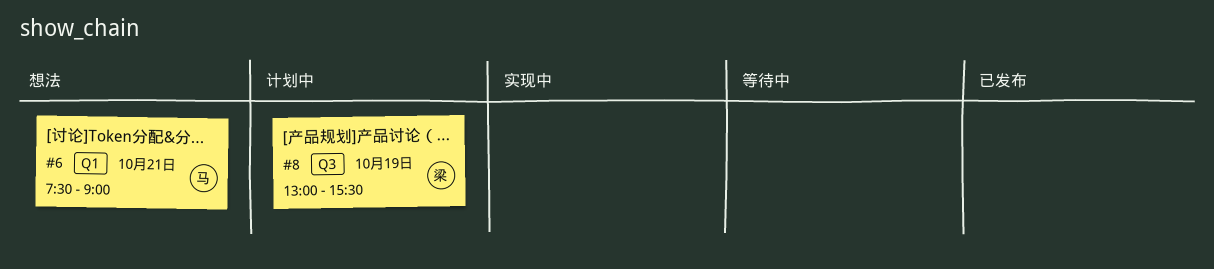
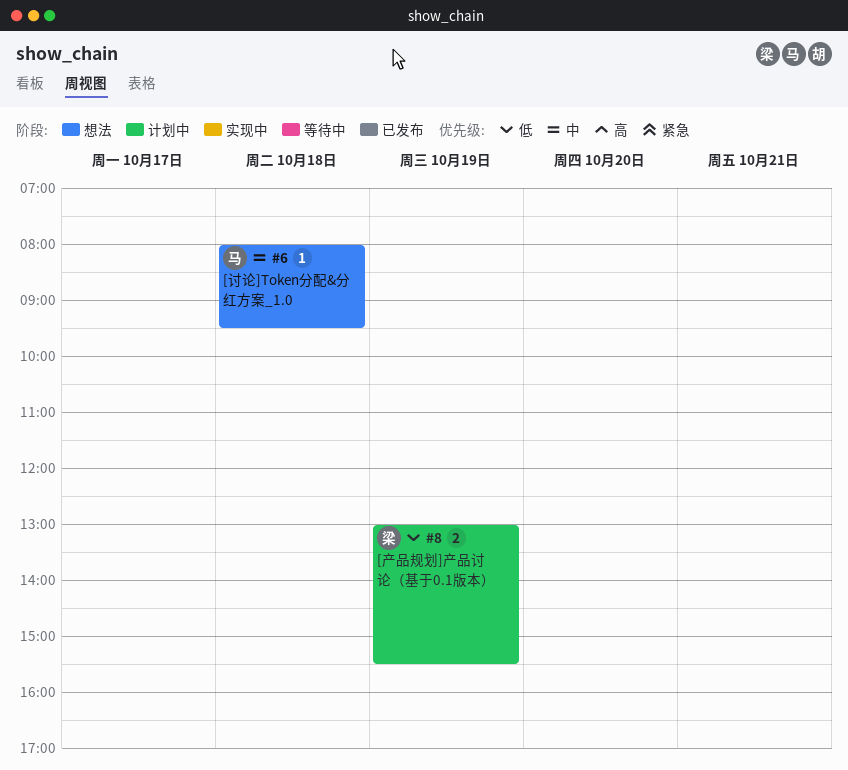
#6, day: Oct 21 -> Oct 18
#6, begins: 07:30 -> 08:00
#6, ends: 09:00 -> 09:30

